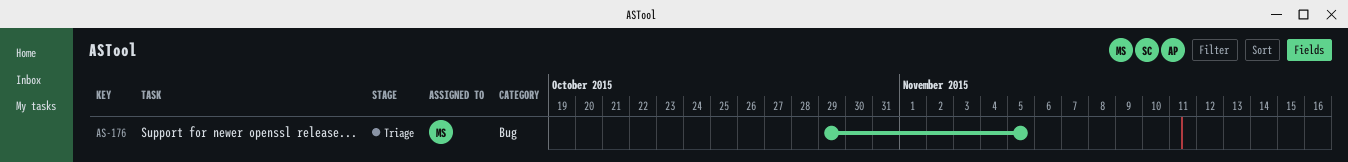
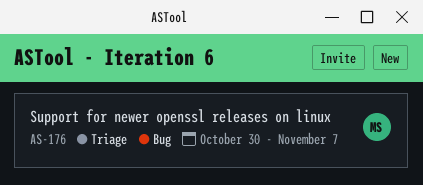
AS-176, start: Oct 29 -> Oct 30
AS-176, due: Nov 5 -> Nov 7

